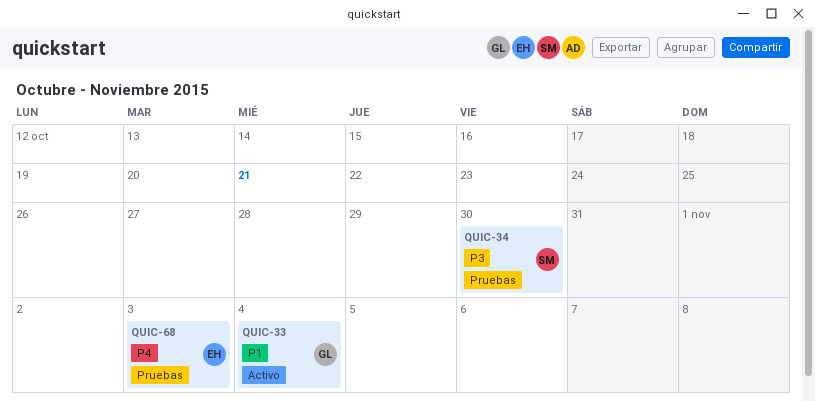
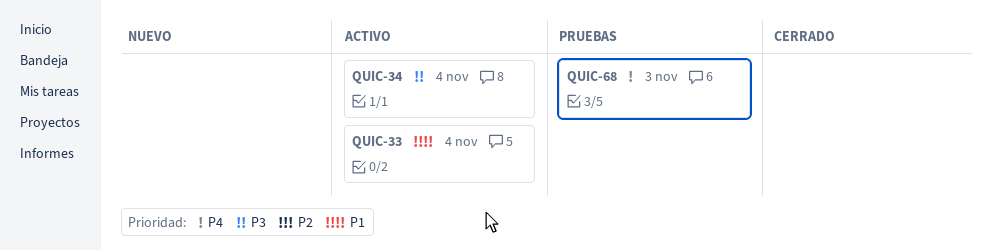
QUIC-34, status: Pruebas -> Activo
QUIC-34, due: Oct 30 -> Nov 4

